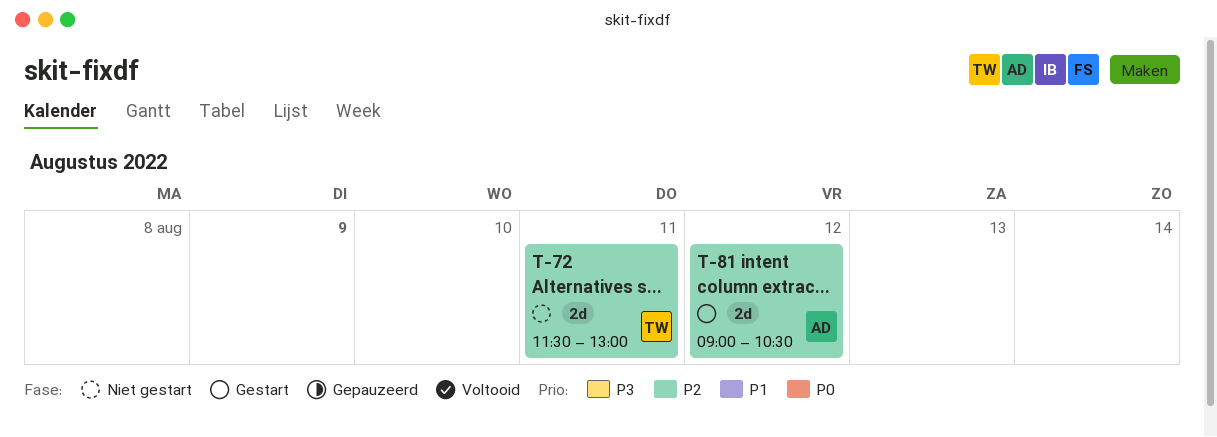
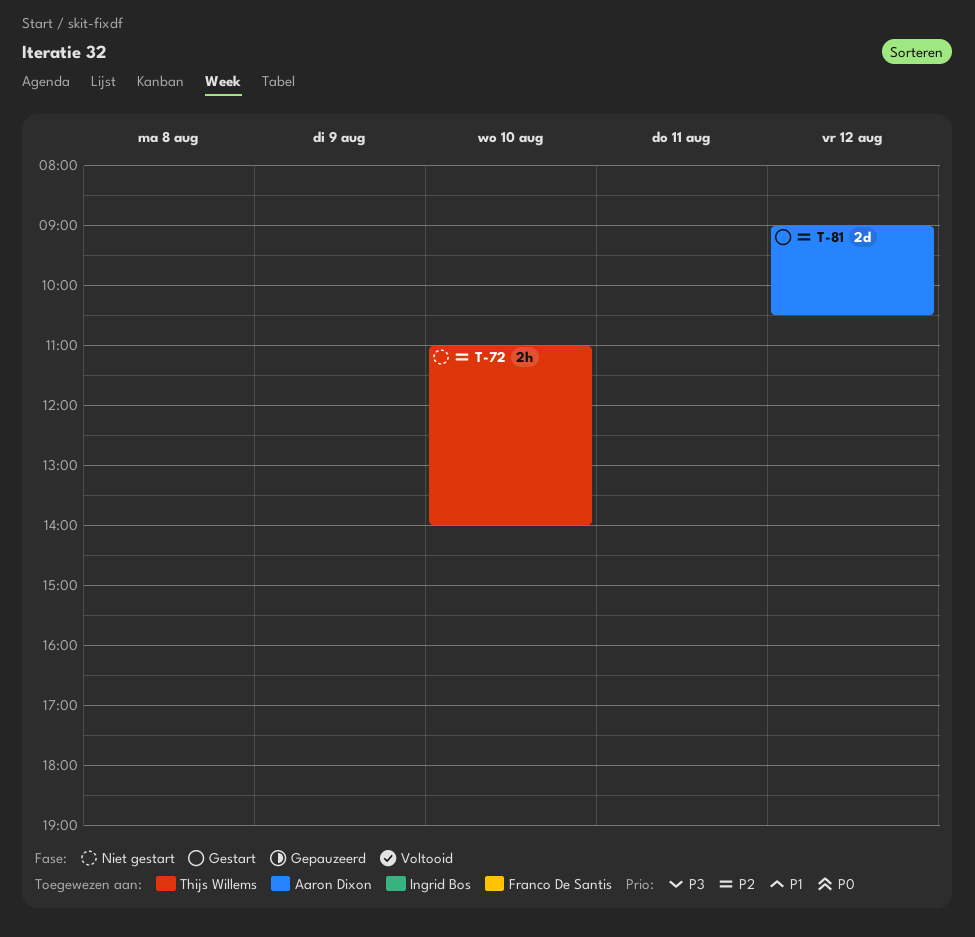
T-72, estimate: 2d -> 2h
T-72, day: Aug 11 -> Aug 10
T-72, begins: 11:30 -> 11:00
T-72, ends: 13:00 -> 14:00

